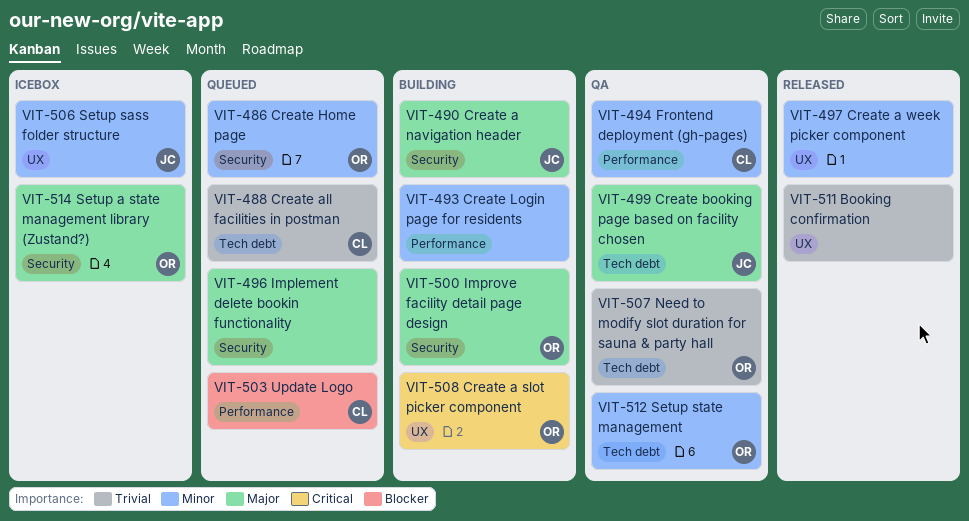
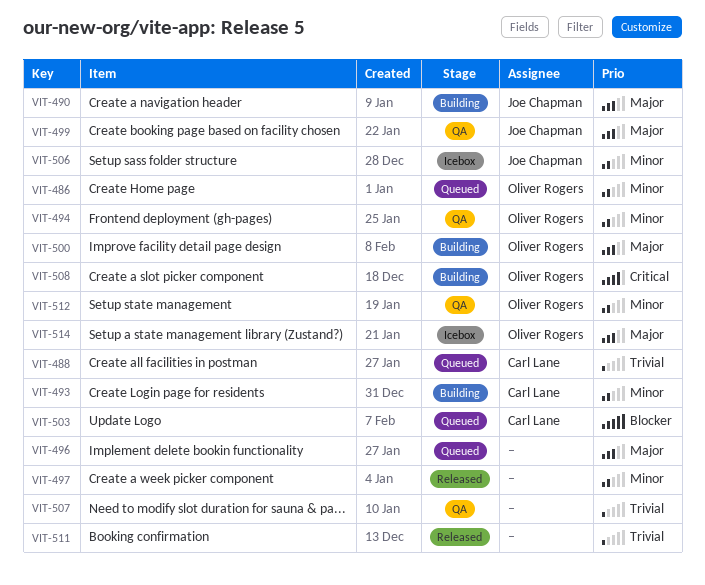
VIT-493, owner: none -> Carl Lane
VIT-494, owner: Carl Lane -> Oliver Rogers
VIT-507, owner: Oliver Rogers -> none

